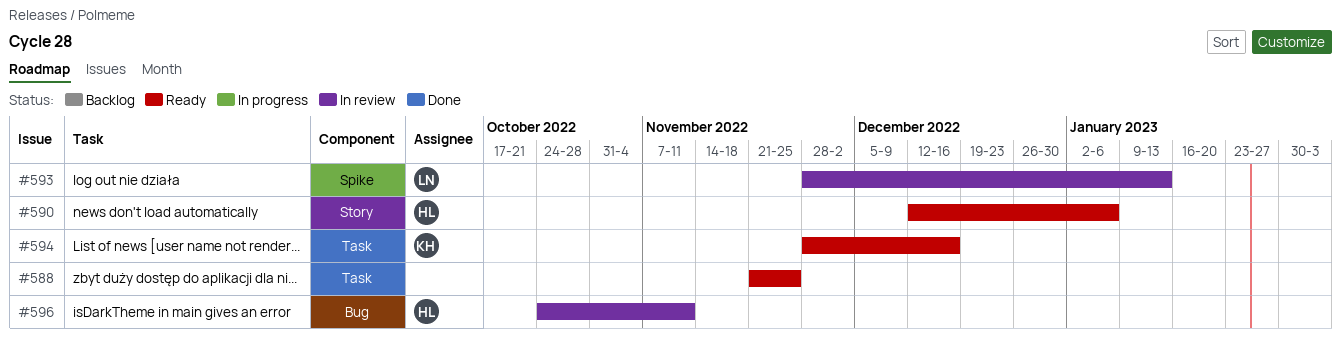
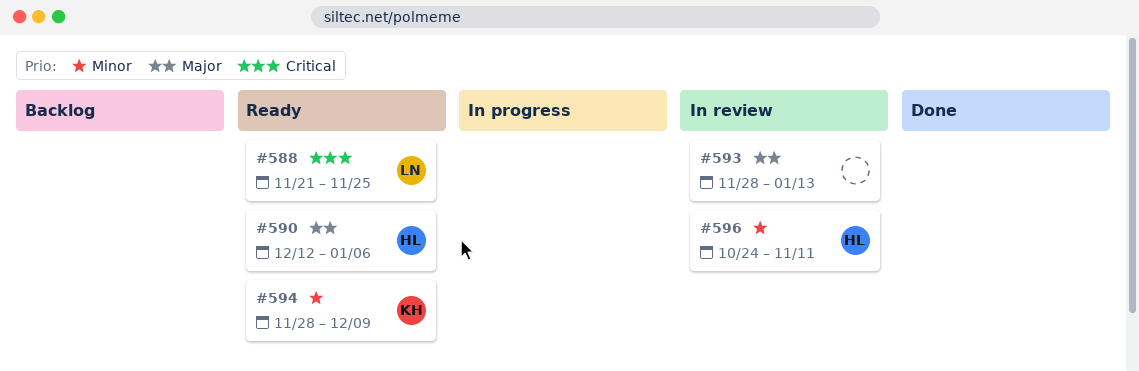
#588, owner: none -> LN
#593, owner: LN -> none
#594, due: Dec 16 -> Dec 9

